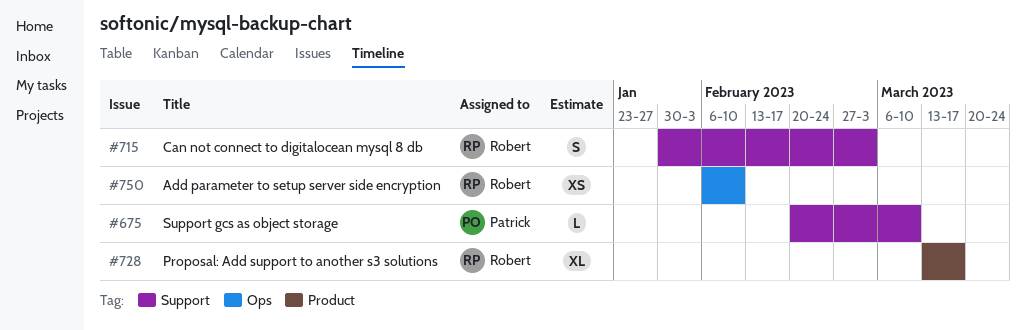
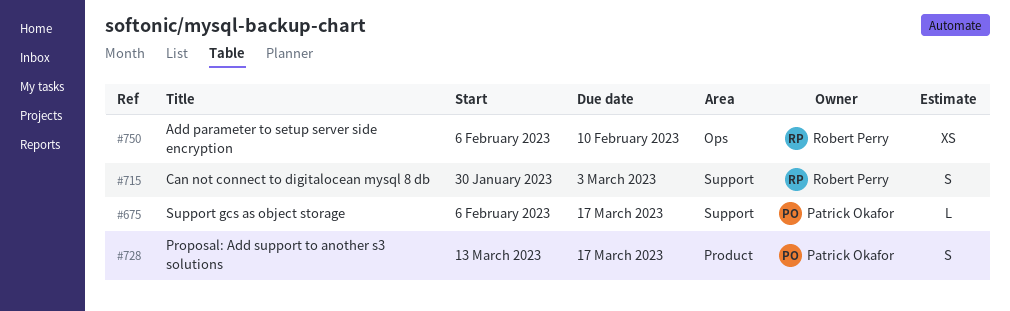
#675, start: Feb 20 -> Feb 6
#675, due: Mar 10 -> Mar 17
#728, owner: Robert Perry -> Patrick Okafor
#728, estimate: XL -> S

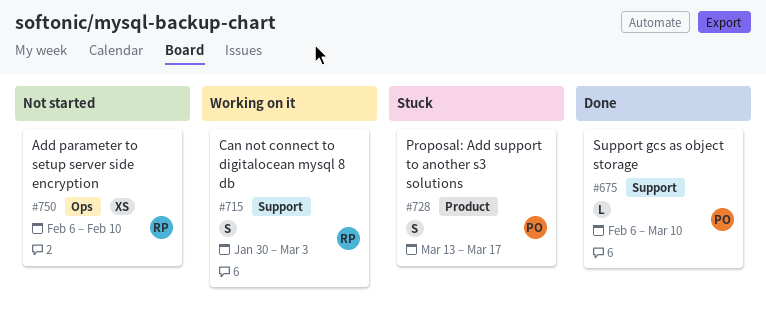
#675, due: Mar 17 -> Mar 10

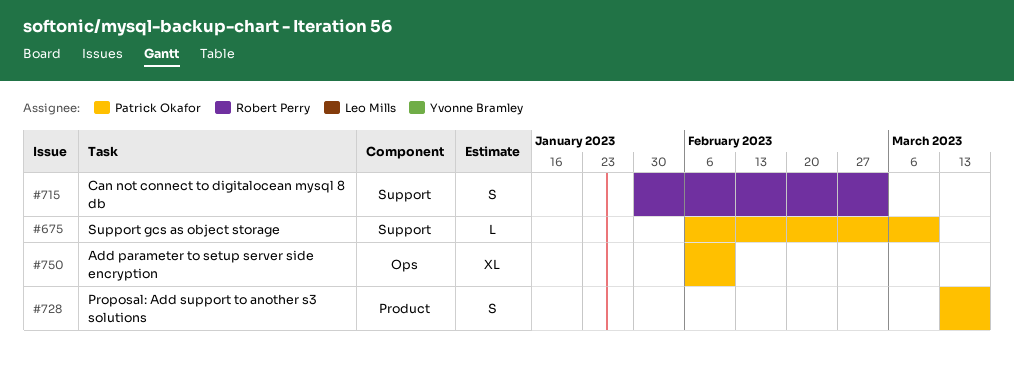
#750, owner: Robert Perry -> Patrick Okafor
#750, estimate: XS -> XL

